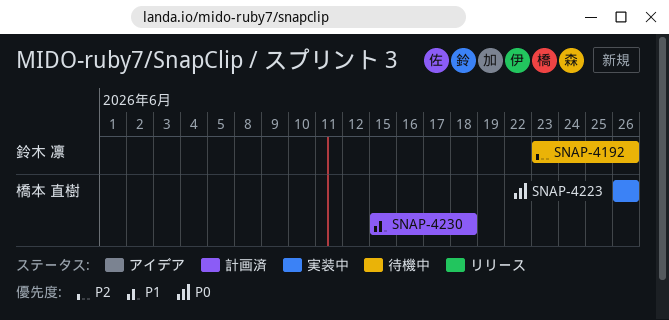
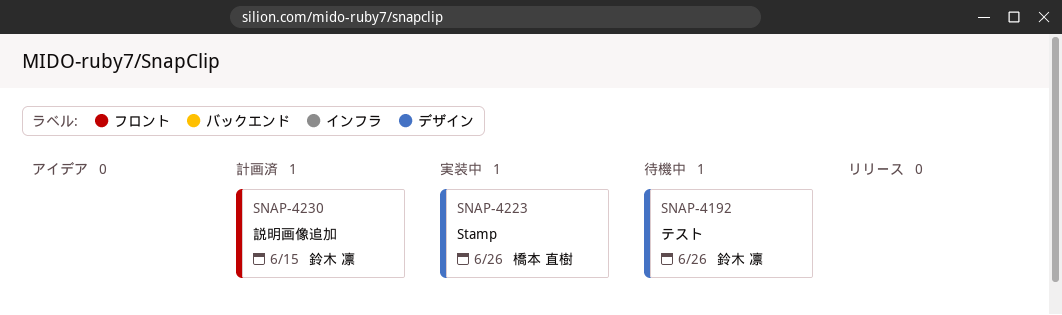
SNAP-4230, owner: 橋本 直樹 -> 鈴木 凛
SNAP-4230, due: Jun 18 -> Jun 15

